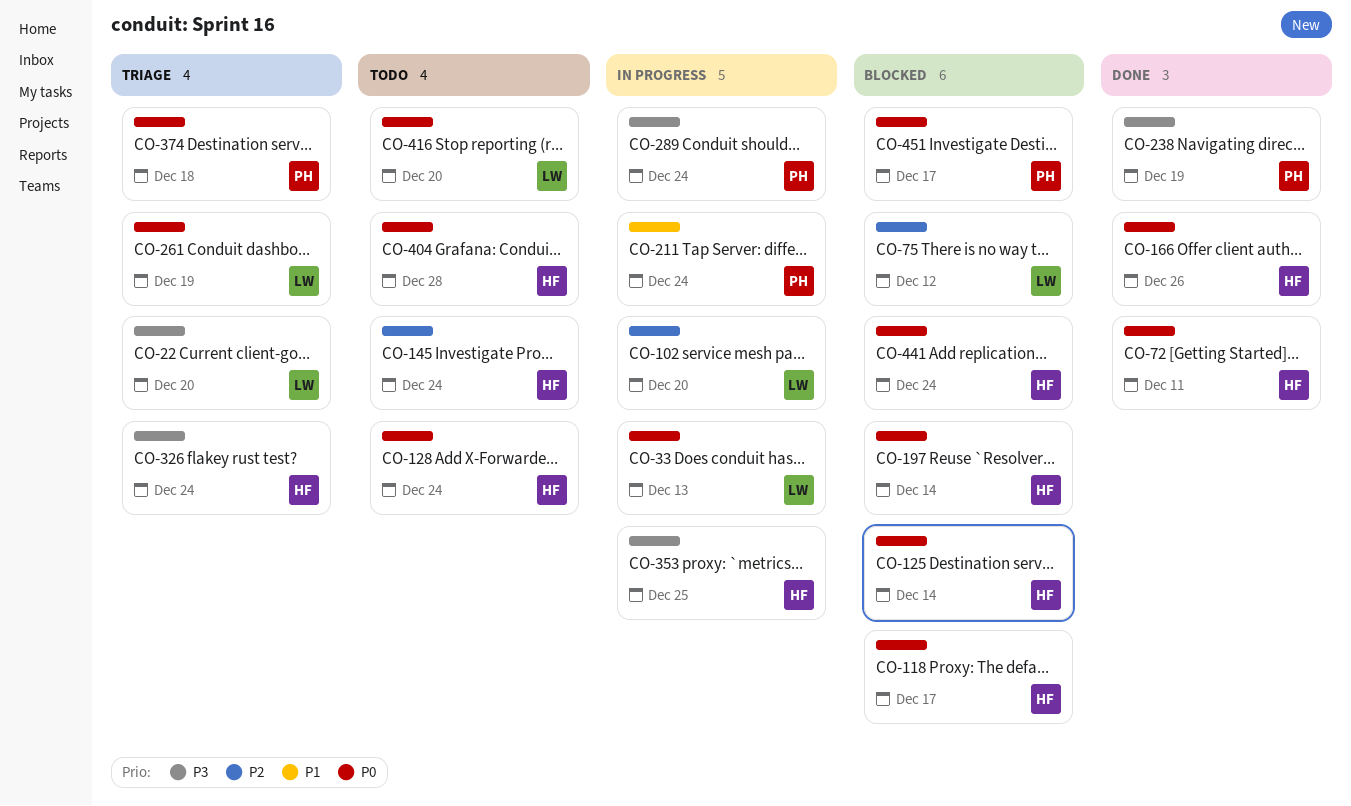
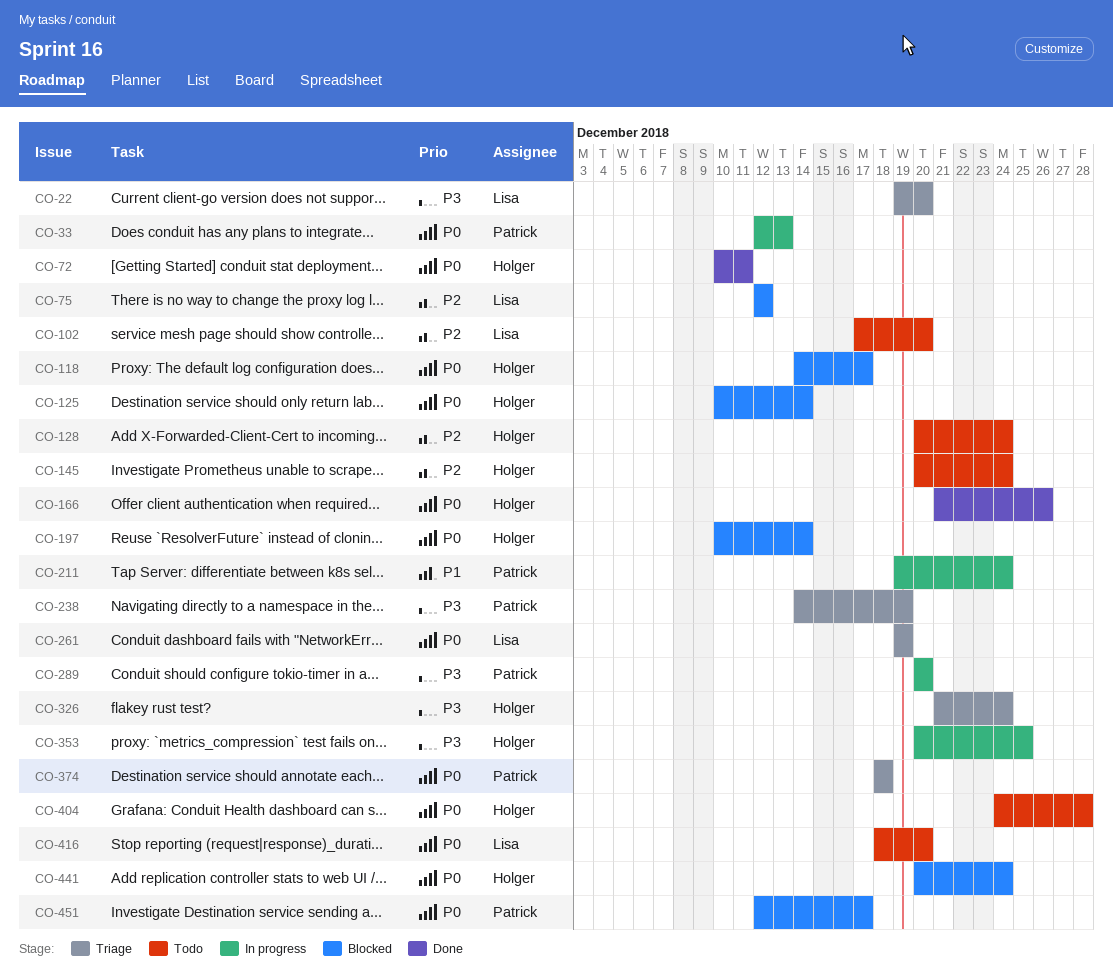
CO-33, owner: Lisa -> Patrick
CO-102, status: In progress -> Todo
CO-128, priority: P0 -> P2
CO-238, status: Done -> Triage
CO-289, due: Dec 24 -> Dec 20

